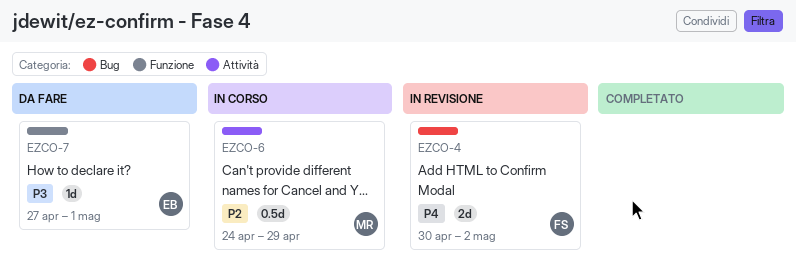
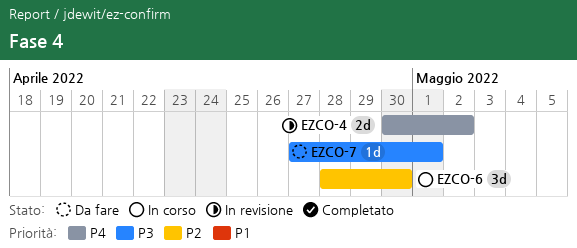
EZCO-6, estimate: 0.5d -> 3d
EZCO-6, start: Apr 24 -> Apr 28
EZCO-6, due: Apr 29 -> Apr 30

